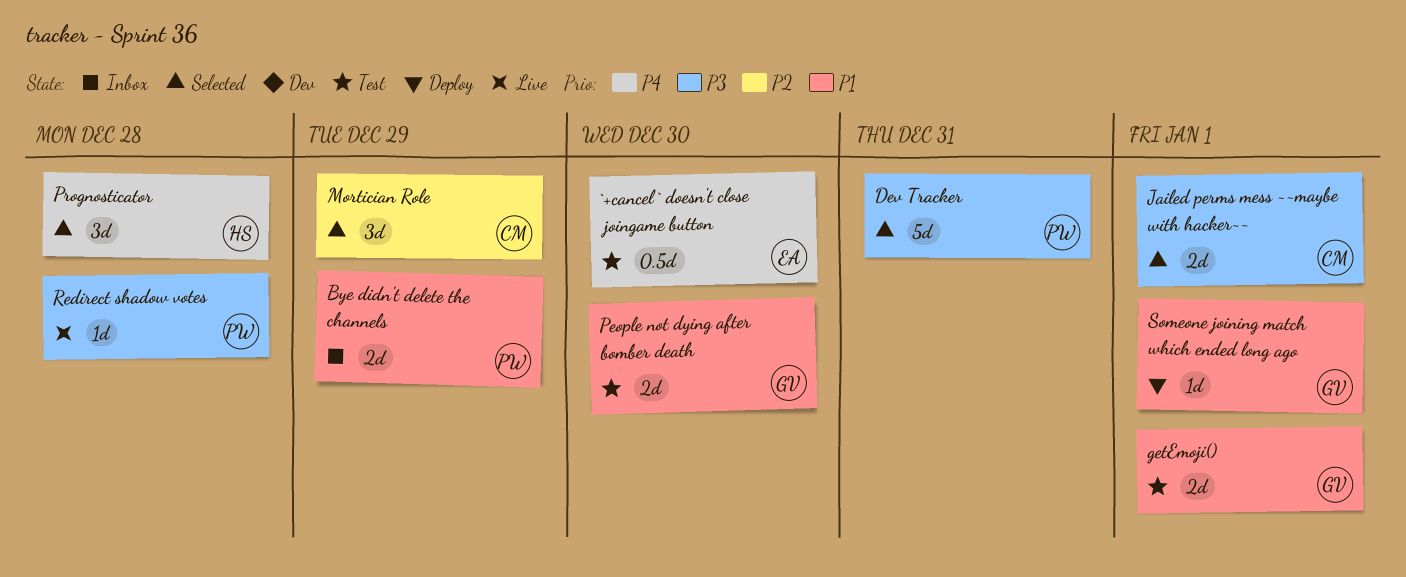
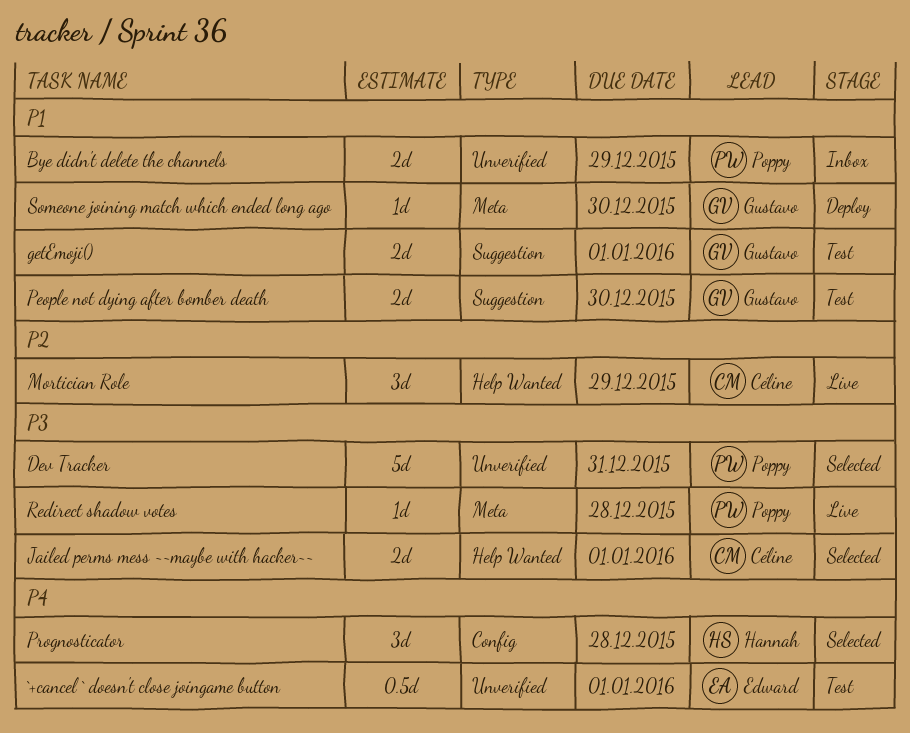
`+cancel ` doesn't close joingame button, due: Dec 30 -> Jan 1
Mortician Role, status: Selected -> Live
Someone joining match which ended long ago, due: Jan 1 -> Dec 30

